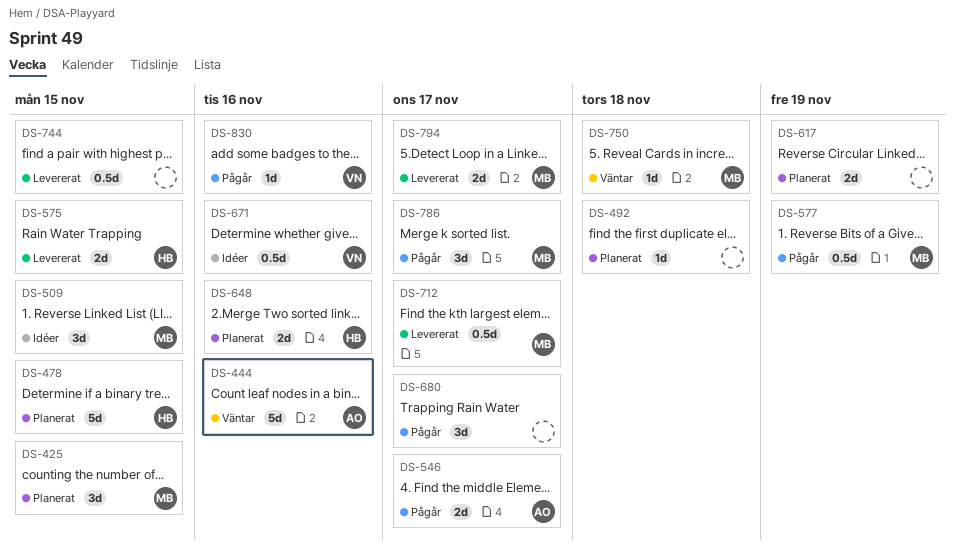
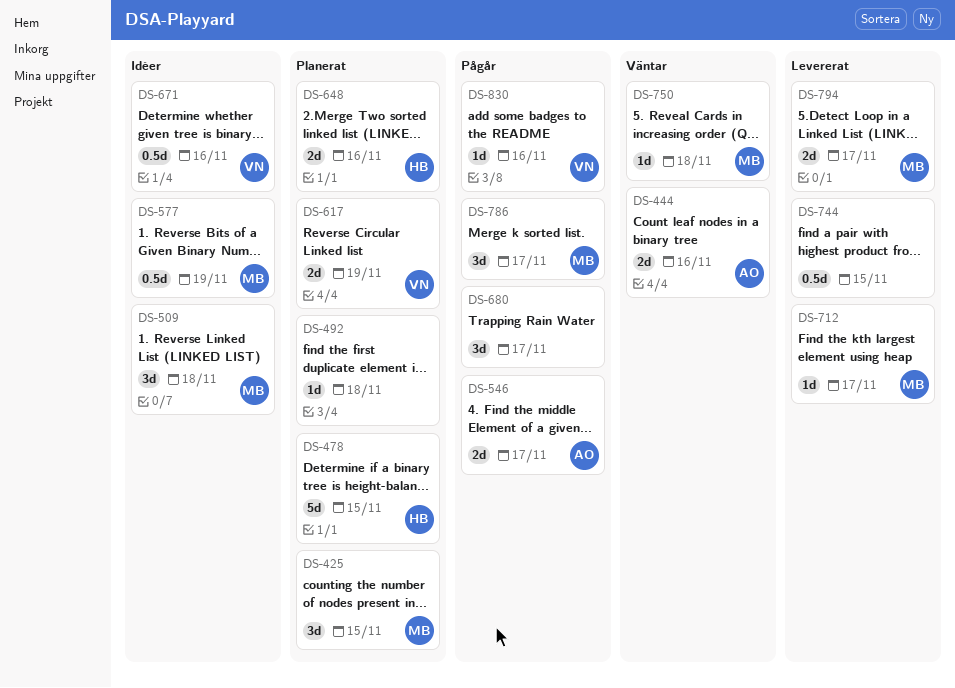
DS-444, estimate: 5d -> 2d
DS-509, due: Nov 15 -> Nov 18
DS-575: present -> none
DS-577, status: Pågår -> Idéer
DS-617, owner: none -> VN
DS-712, estimate: 0.5d -> 1d

